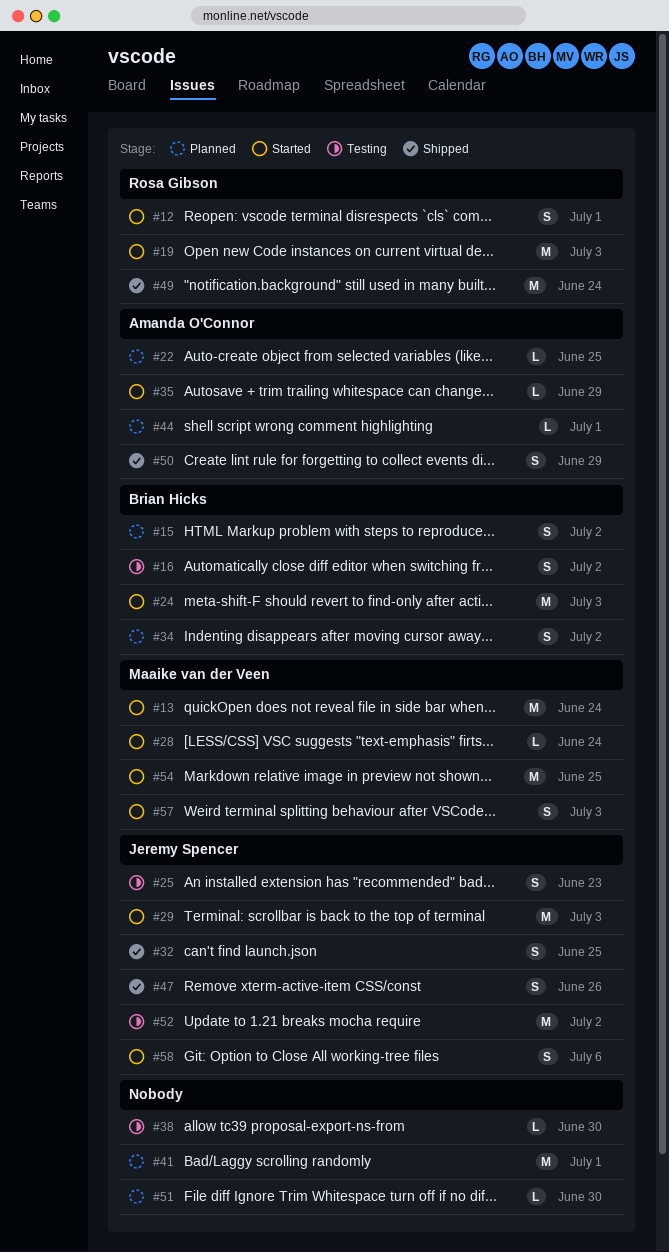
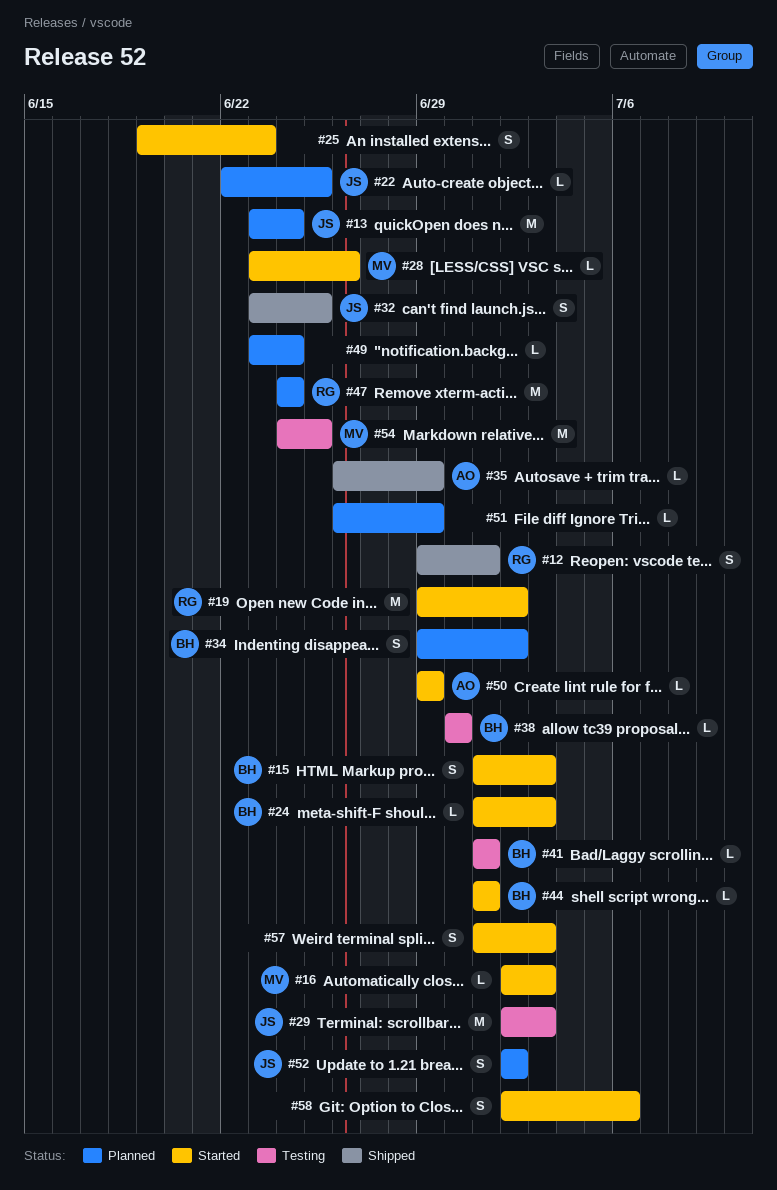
#12, status: Started -> Shipped
#13, status: Started -> Planned
#13, owner: Maaike van der Veen -> Jeremy Spencer
#15, status: Planned -> Started
#15, due: Jul 2 -> Jul 3
#16, status: Testing -> Started
#16, owner: Brian Hicks -> Maaike van der Veen
#16, estimate: S -> L
#16, due: Jul 2 -> Jul 3
#19, due: Jul 3 -> Jul 2
#22, owner: Amanda O'Connor -> Jeremy Spencer
#24, estimate: M -> L
#25, status: Testing -> Started
#25, owner: Jeremy Spencer -> none
#28, due: Jun 24 -> Jun 26
#29, status: Started -> Testing
#35, status: Started -> Shipped
#38, owner: none -> Brian Hicks
#41, status: Planned -> Testing
#41, owner: none -> Brian Hicks
#41, estimate: M -> L
#44, status: Planned -> Started
#44, owner: Amanda O'Connor -> Brian Hicks
#47, status: Shipped -> Planned
#47, owner: Jeremy Spencer -> Rosa Gibson
#47, estimate: S -> M
#47, due: Jun 26 -> Jun 24
#49, status: Shipped -> Planned
#49, owner: Rosa Gibson -> none
#49, estimate: M -> L
#50, status: Shipped -> Started
#50, estimate: S -> L
#51, due: Jun 30 -> Jun 29
#52, status: Testing -> Planned
#52, estimate: M -> S
#54, status: Started -> Testing
#57, owner: Maaike van der Veen -> none
#58, owner: Jeremy Spencer -> none

